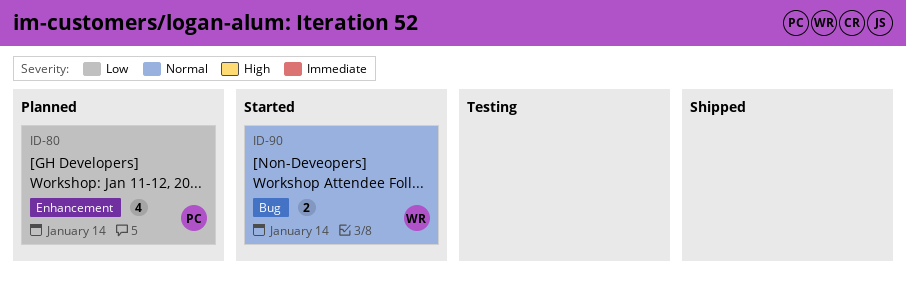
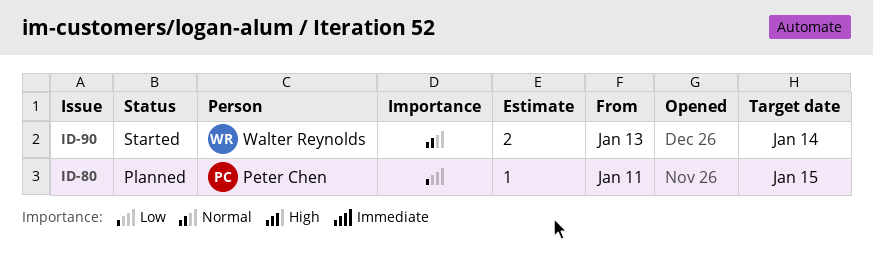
ID-80, estimate: 4 -> 1
ID-80, due: Jan 14 -> Jan 15

